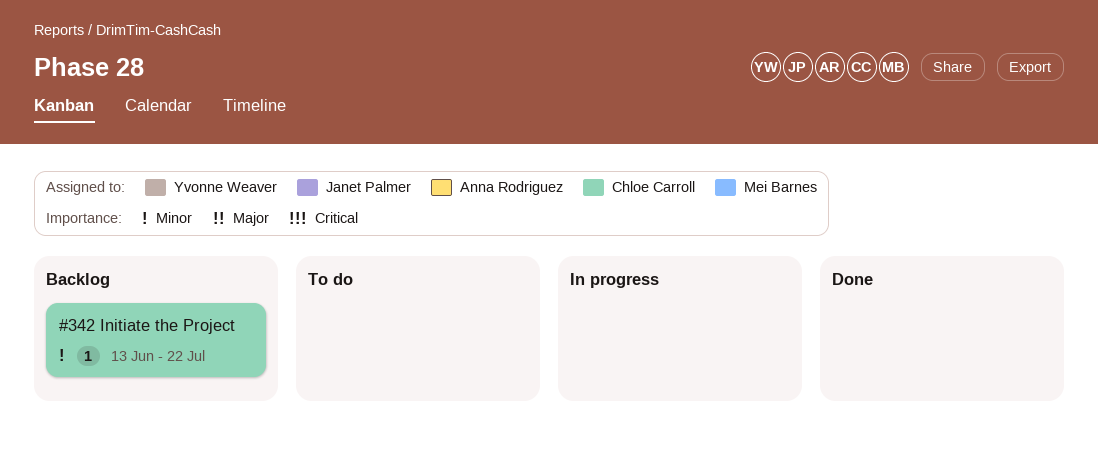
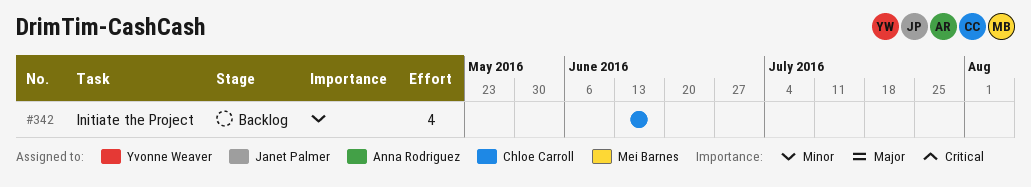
#342, estimate: 1 -> 4
#342, due: Jul 22 -> Jun 17

